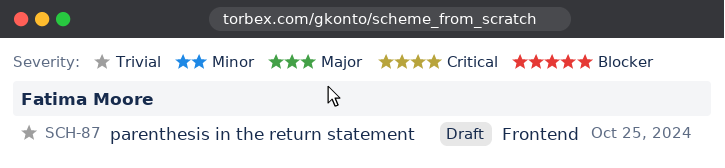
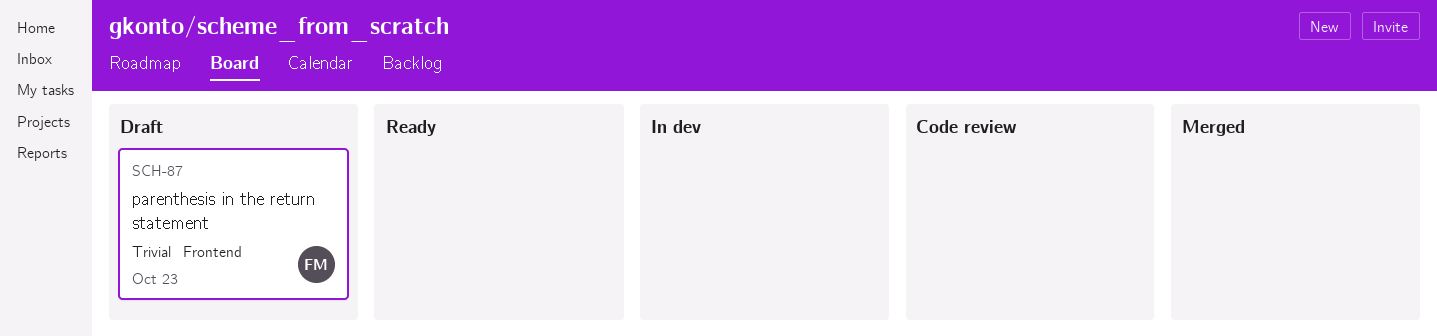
SCH-87, due: Oct 25 -> Oct 23

